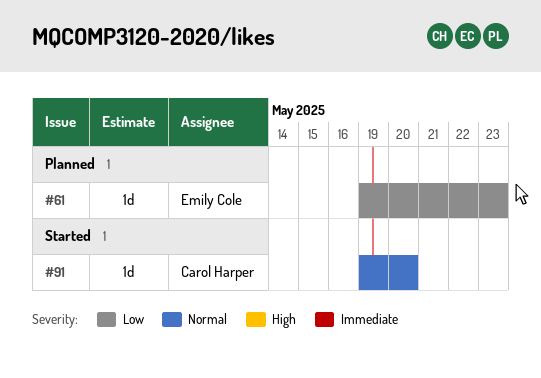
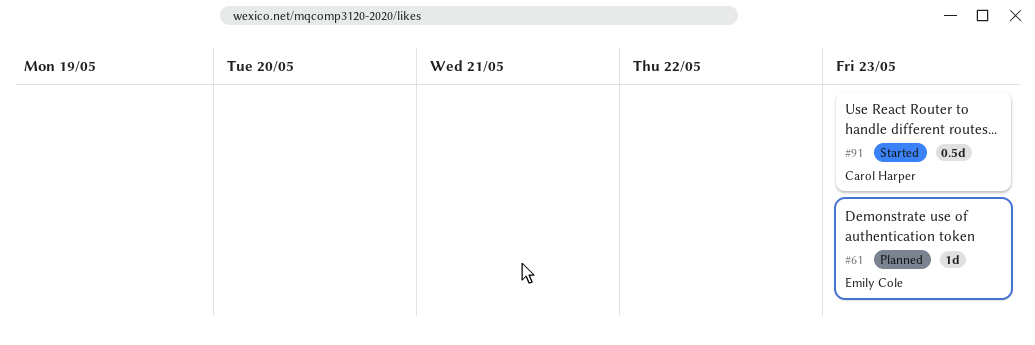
#91, estimate: 1d -> 0.5d
#91, due: May 20 -> May 23

